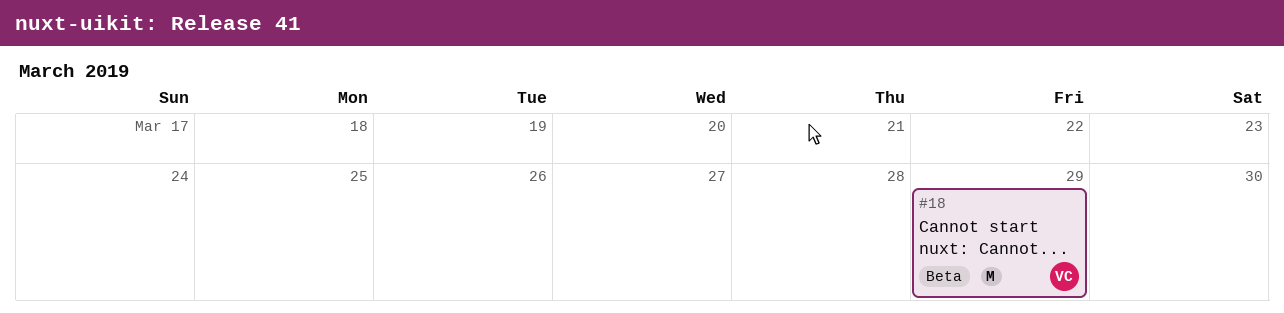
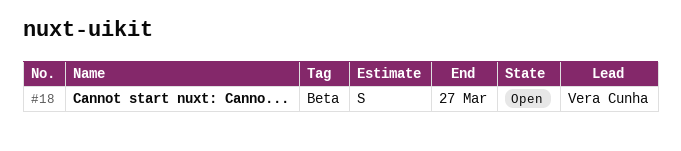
#18, estimate: M -> S
#18, due: Mar 29 -> Mar 27

